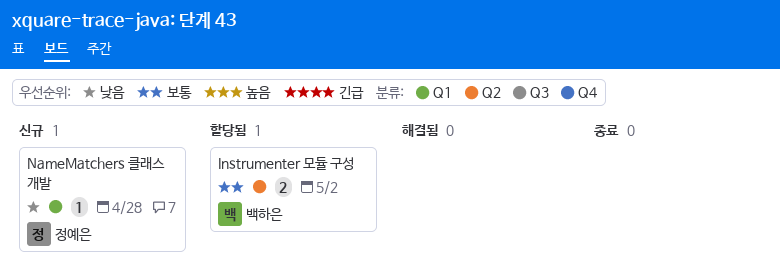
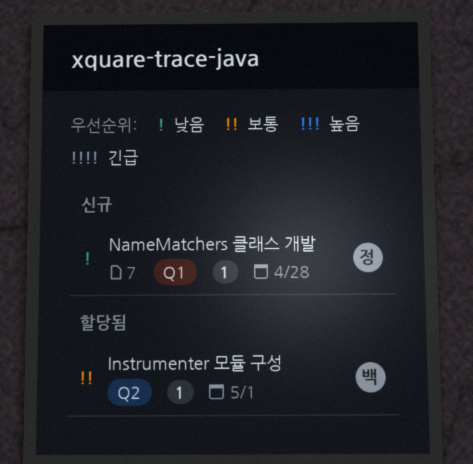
Instrumenter 모듈 구성, estimate: 2 -> 1
Instrumenter 모듈 구성, due: May 2 -> May 1

